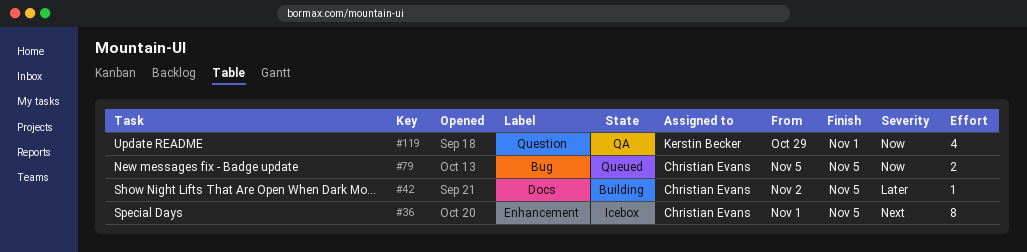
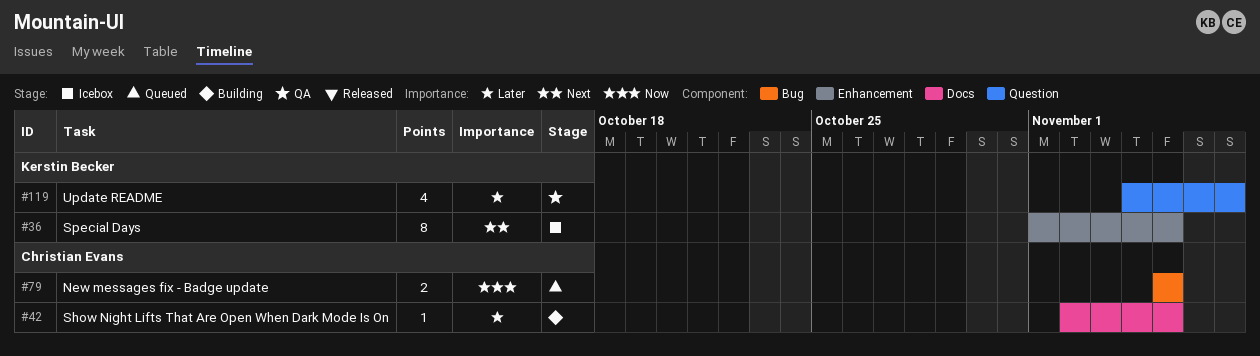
#36, owner: Christian Evans -> Kerstin Becker
#119, priority: Now -> Later
#119, start: Oct 29 -> Nov 4
#119, due: Nov 1 -> Nov 7

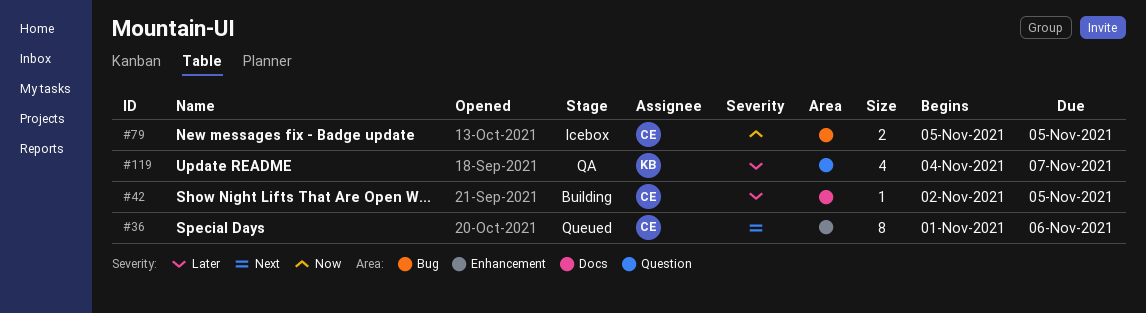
#36, status: Icebox -> Queued
#36, owner: Kerstin Becker -> Christian Evans
#36, due: Nov 5 -> Nov 6
#79, status: Queued -> Icebox

